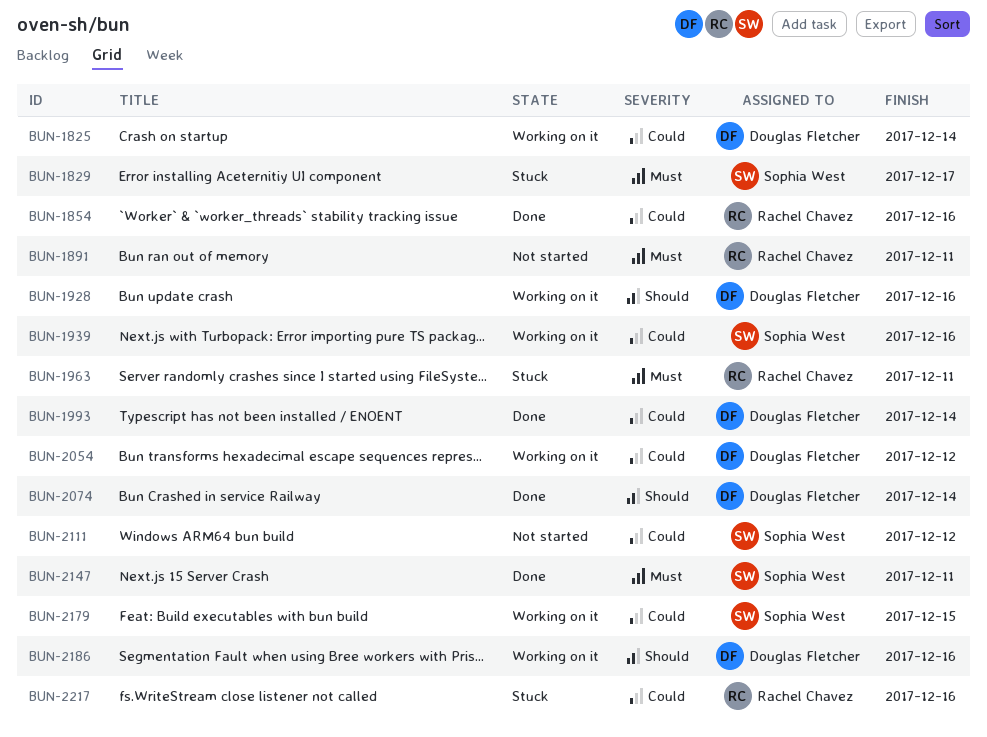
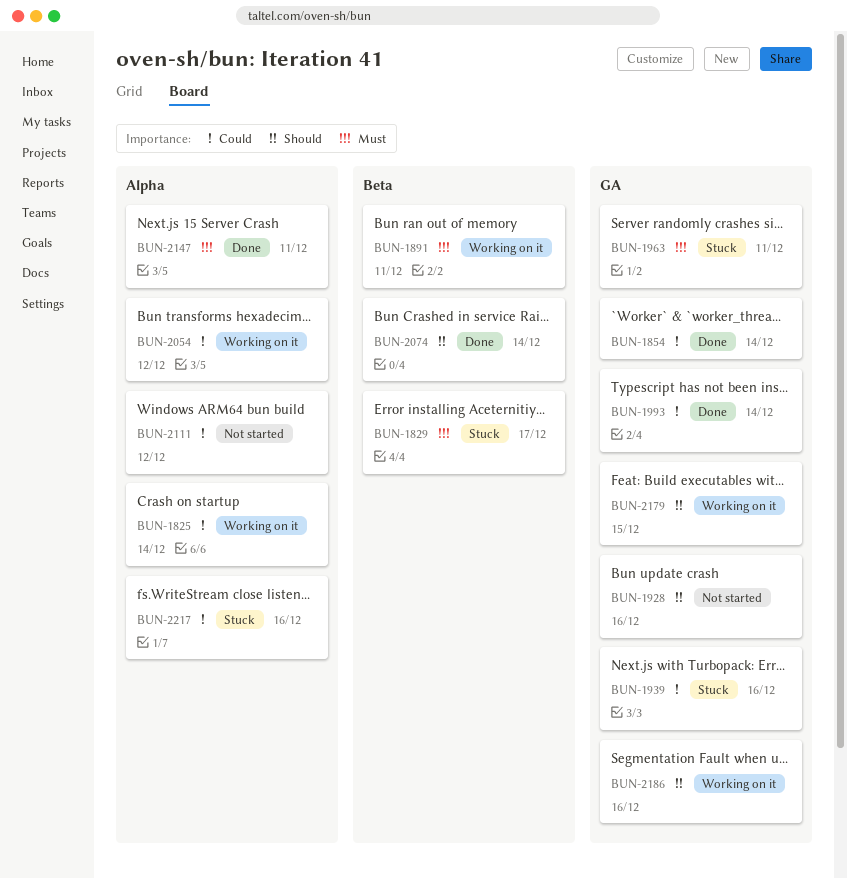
BUN-1854, due: Dec 16 -> Dec 14
BUN-1891, status: Not started -> Working on it
BUN-1928, status: Working on it -> Not started
BUN-1939, status: Working on it -> Stuck
BUN-2179, priority: Could -> Should

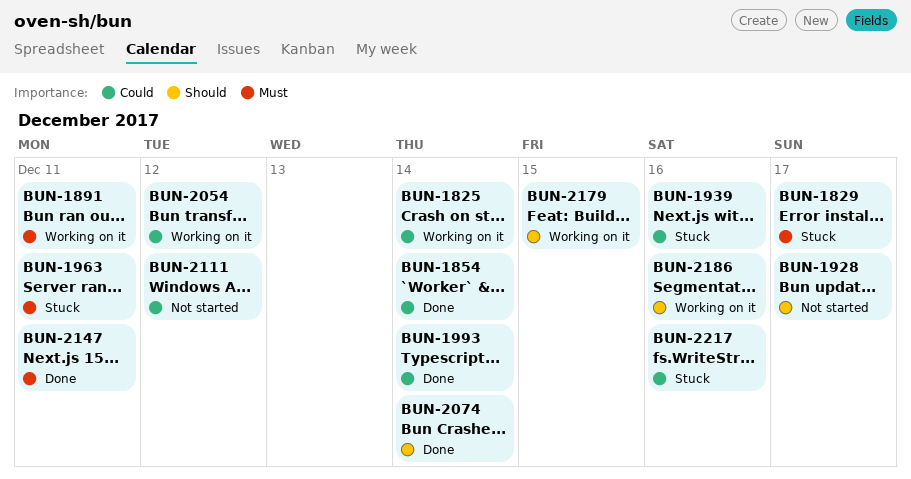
BUN-1928, due: Dec 16 -> Dec 17

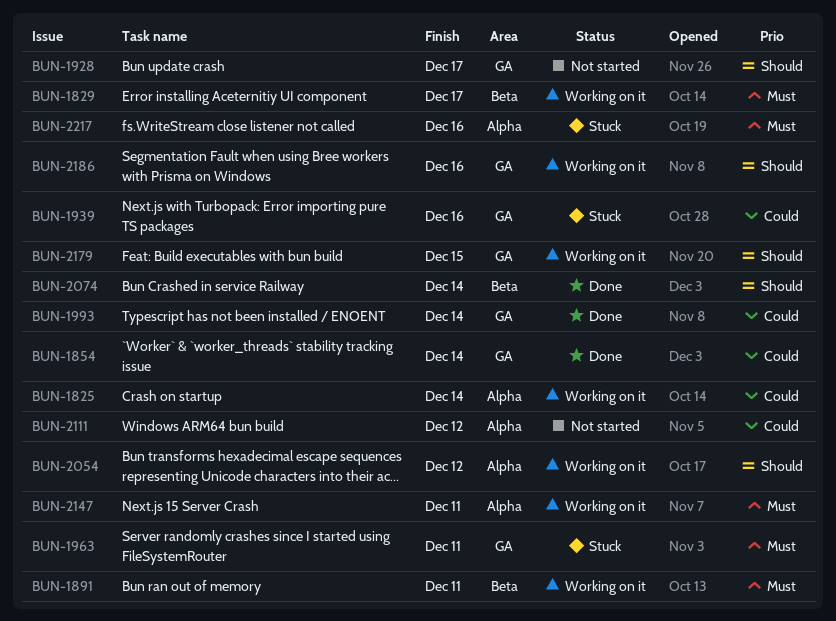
BUN-1829, status: Stuck -> Working on it
BUN-2054, priority: Could -> Should
BUN-2147, status: Done -> Working on it
BUN-2217, priority: Could -> Must

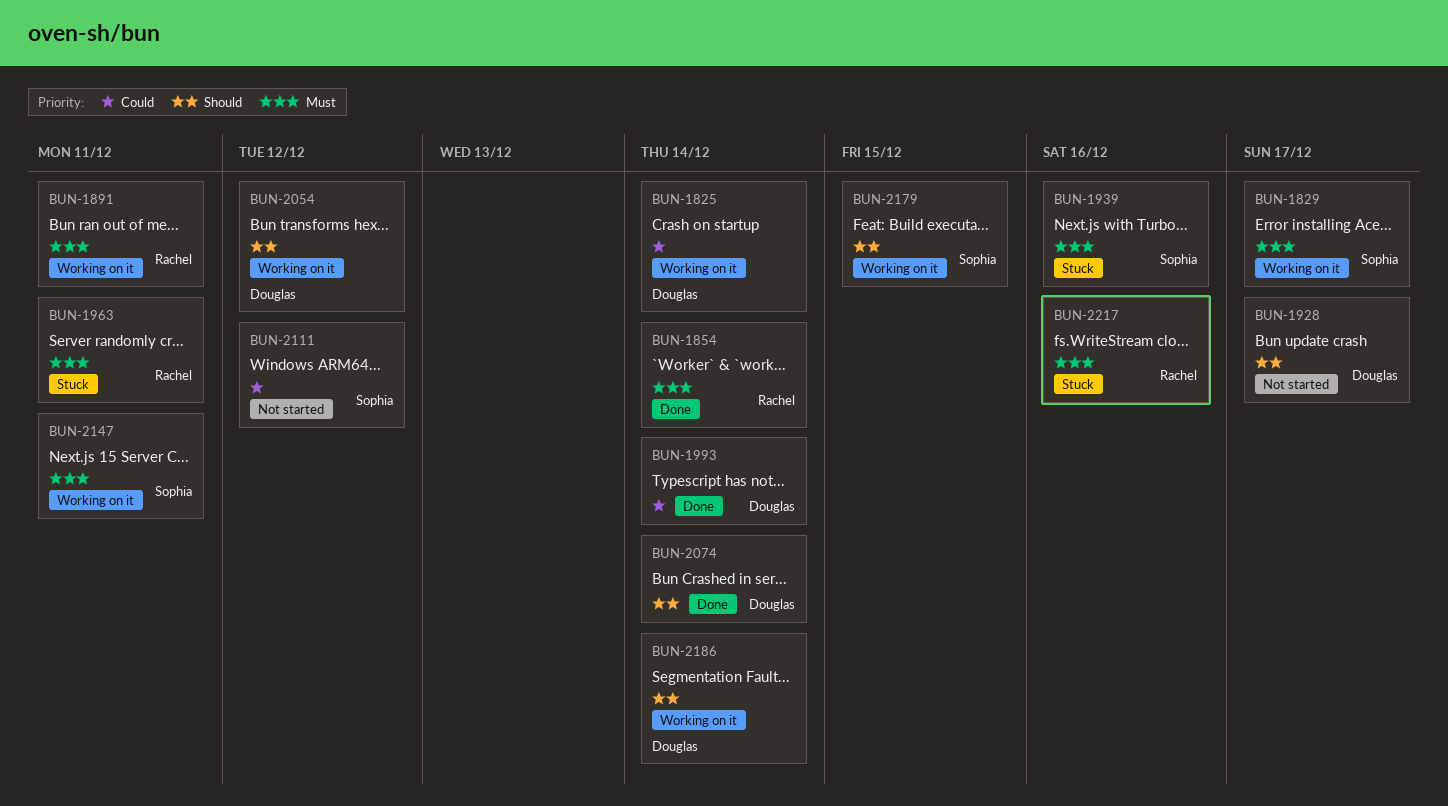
BUN-1854, priority: Could -> Must
BUN-1939, priority: Could -> Must
BUN-2186, due: Dec 16 -> Dec 14

